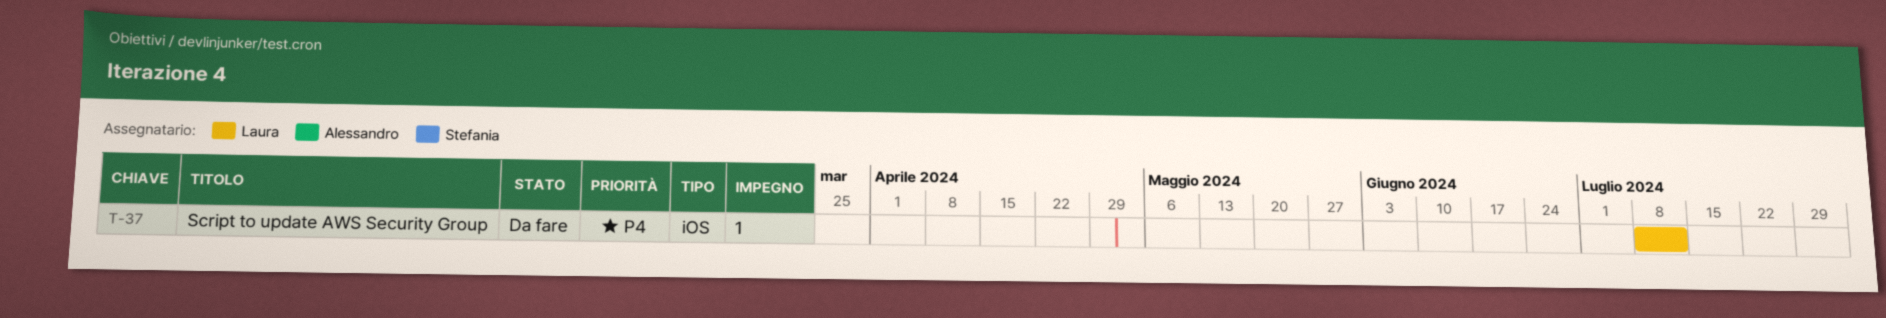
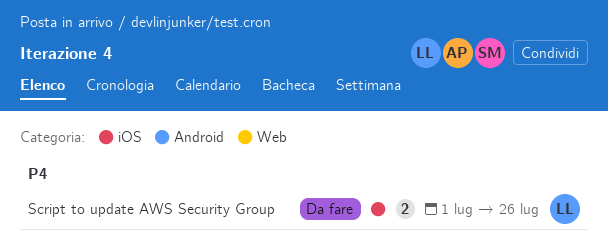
Script to update AWS Security Group, estimate: 1 -> 2
Script to update AWS Security Group, start: Jul 8 -> Jul 1
Script to update AWS Security Group, due: Jul 12 -> Jul 26

